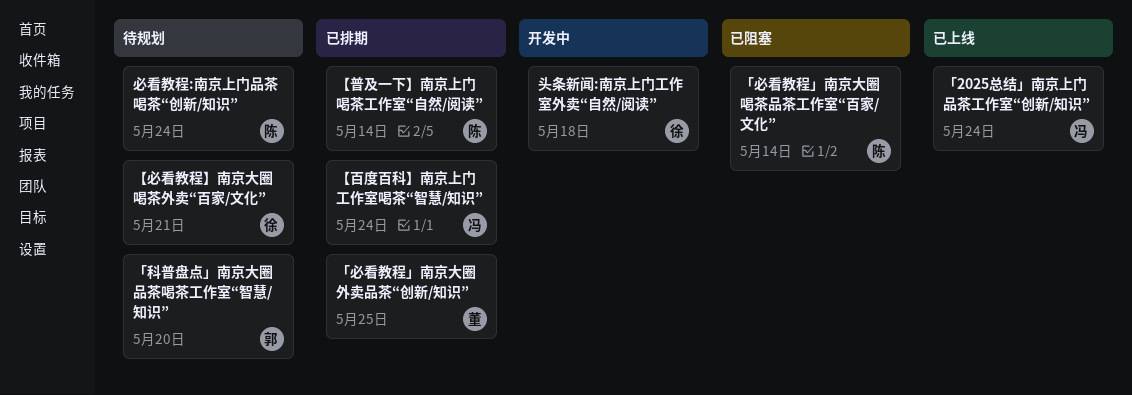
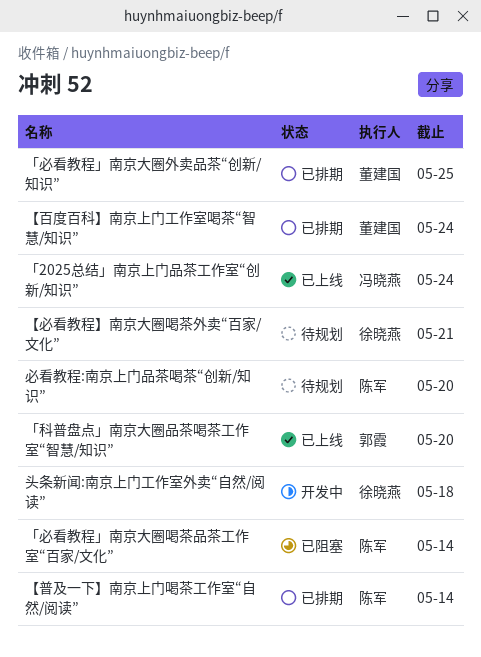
「科普盘点」南京大圈品茶喝茶工作室“智慧/知识”, status: 待规划 -> 已上线
【百度百科】南京上门工作室喝茶“智慧/知识”, owner: 冯晓燕 -> 董建国
必看教程:南京上门品茶喝茶“创新/知识”, due: May 24 -> May 20

